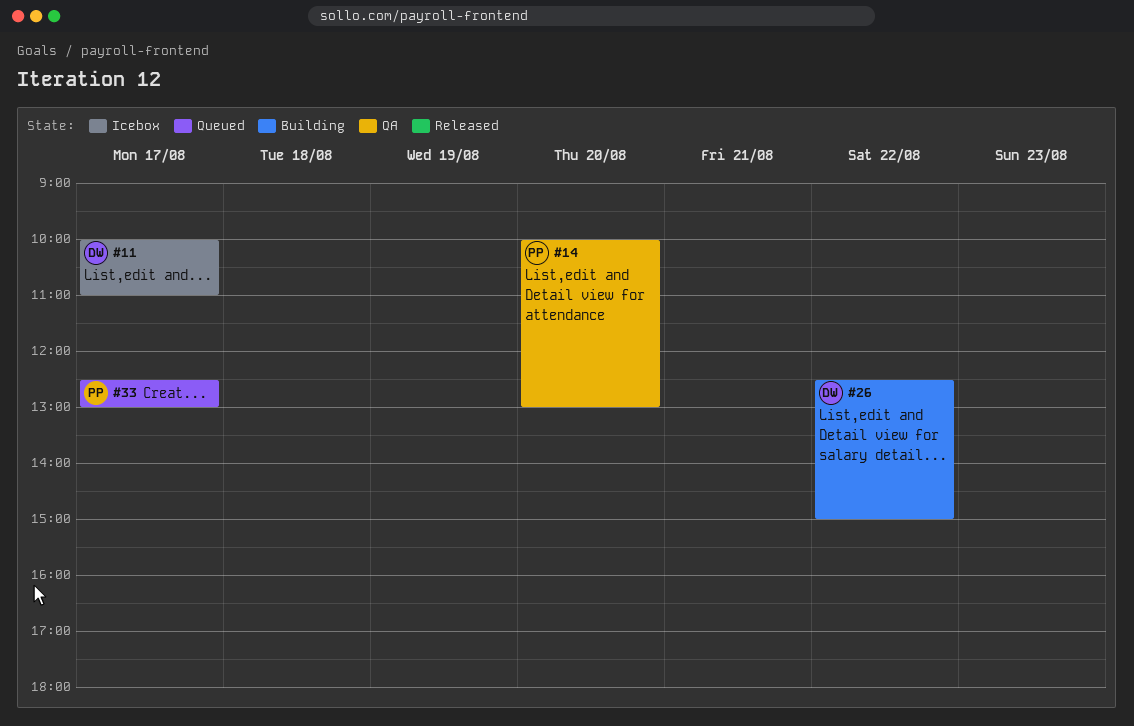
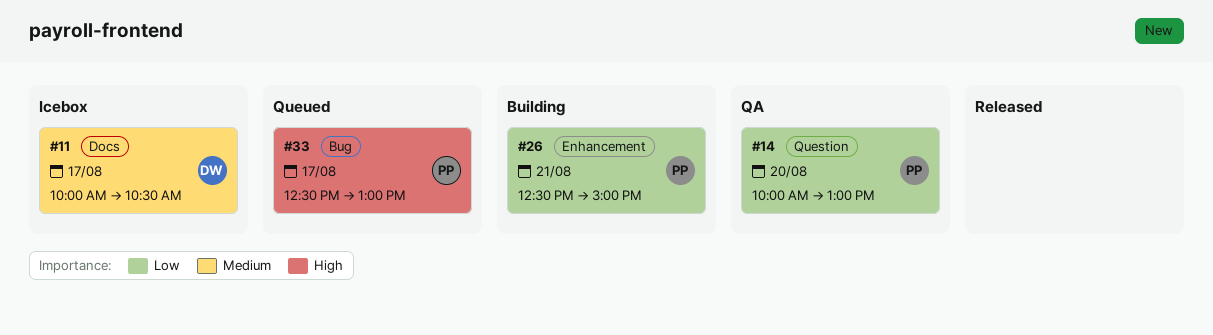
#11, ends: 11:00 -> 10:30
#26, owner: DW -> PP
#26, day: Aug 22 -> Aug 21

